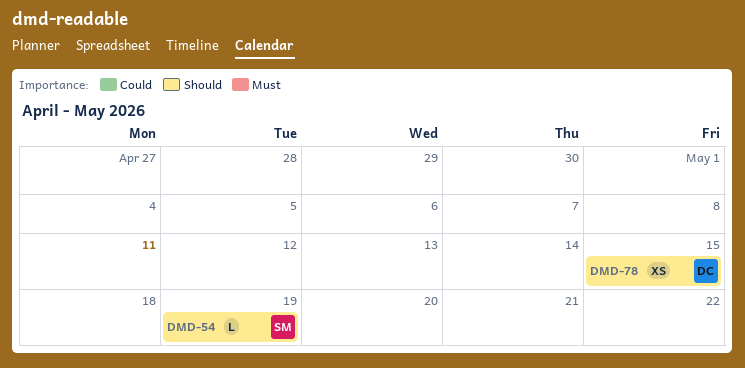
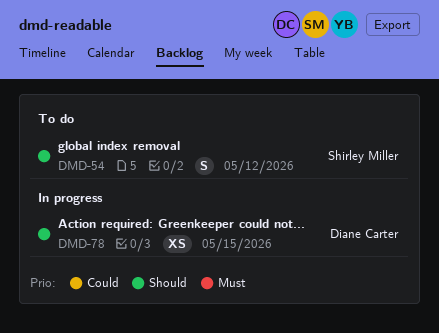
DMD-54, estimate: L -> S
DMD-54, due: May 19 -> May 12

